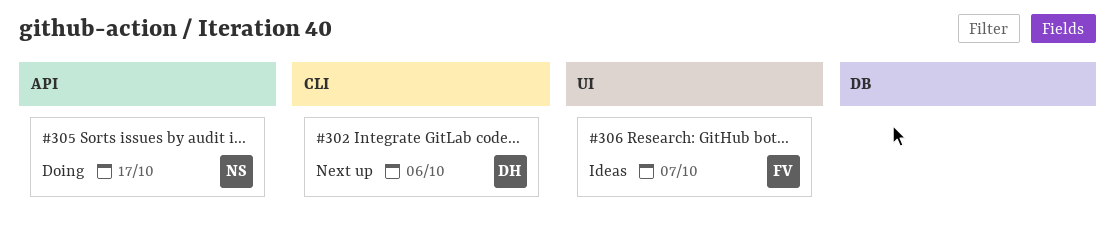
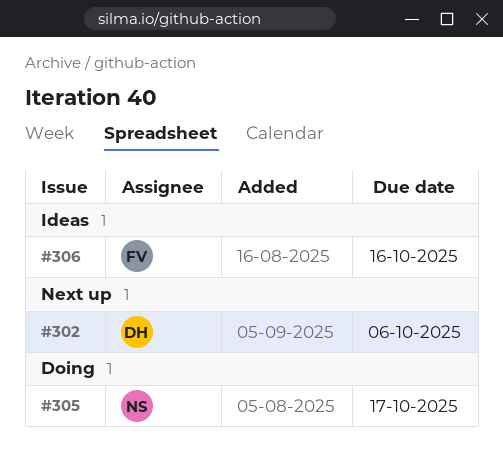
#306, due: Oct 7 -> Oct 16

